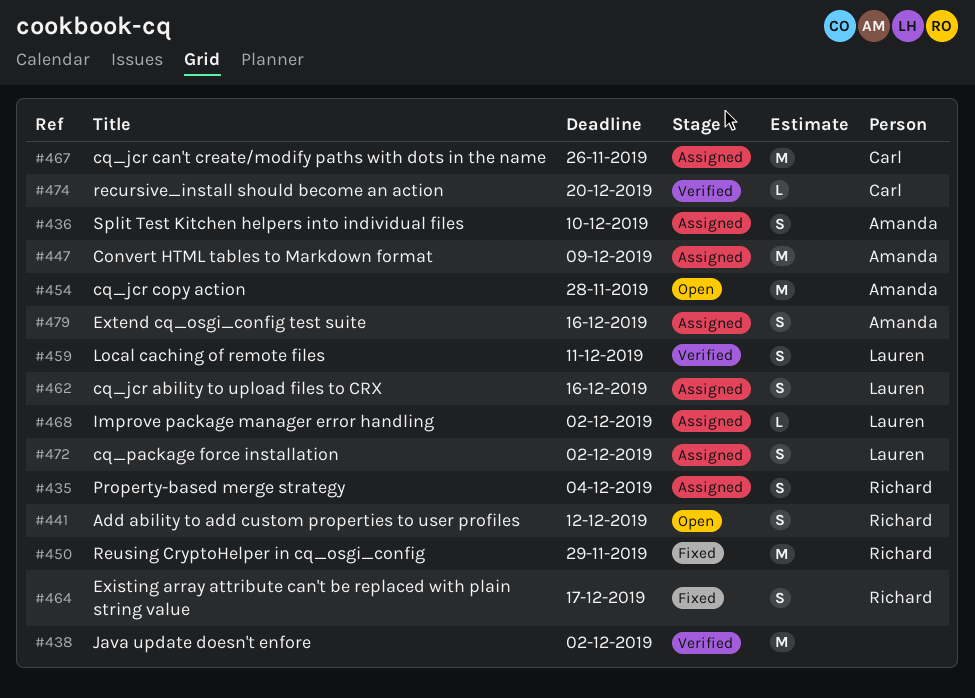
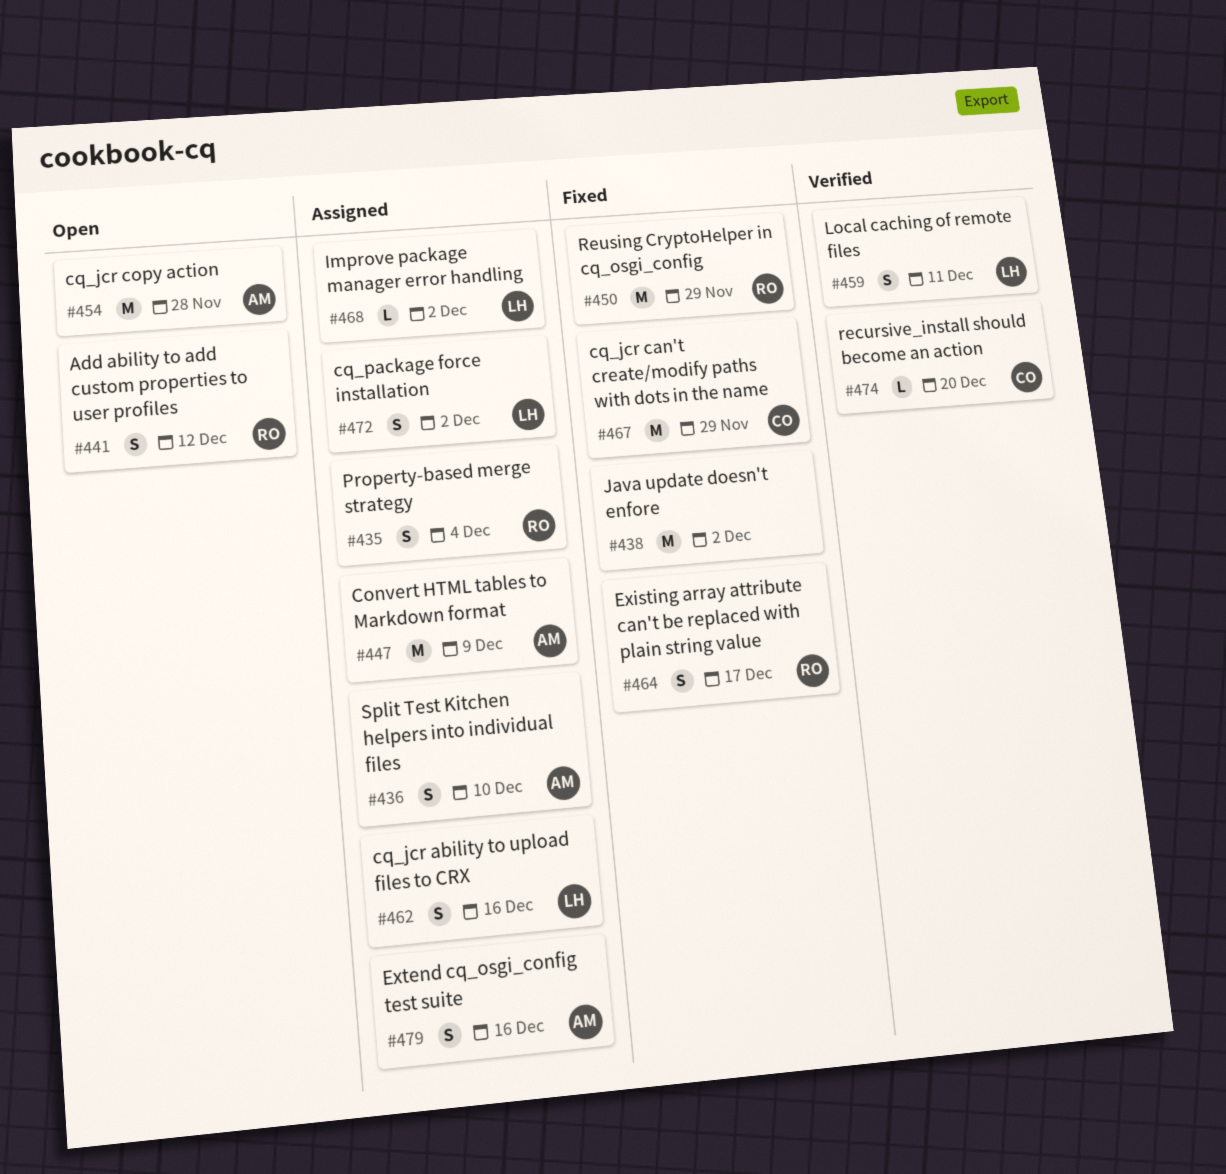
#438, status: Verified -> Fixed
#467, status: Assigned -> Fixed
#467, due: Nov 26 -> Nov 29

